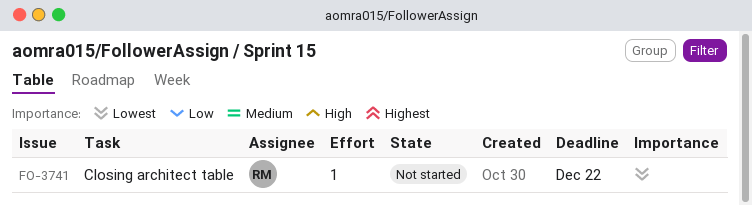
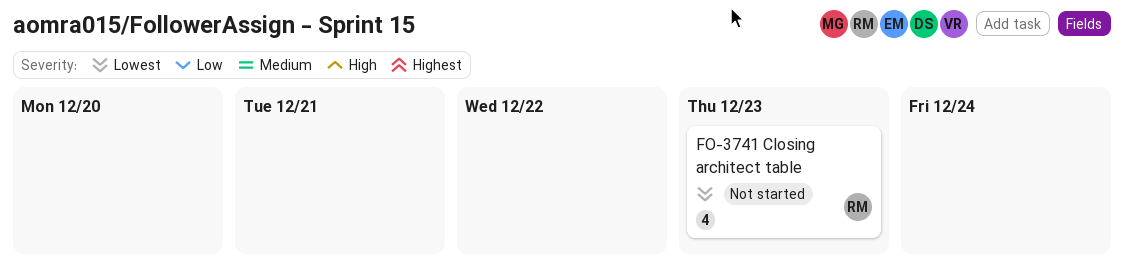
FO-3741, estimate: 1 -> 4
FO-3741, due: Dec 22 -> Dec 23

